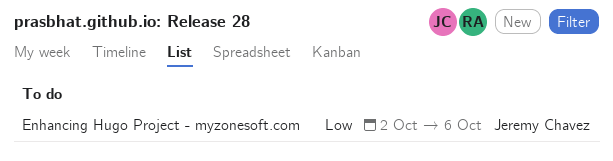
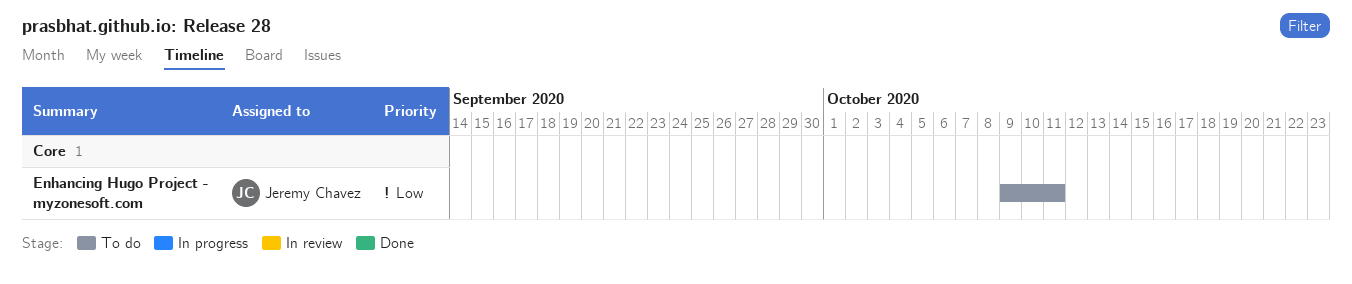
Enhancing Hugo Project - myzonesoft.com, start: Oct 2 -> Oct 9
Enhancing Hugo Project - myzonesoft.com, due: Oct 6 -> Oct 11

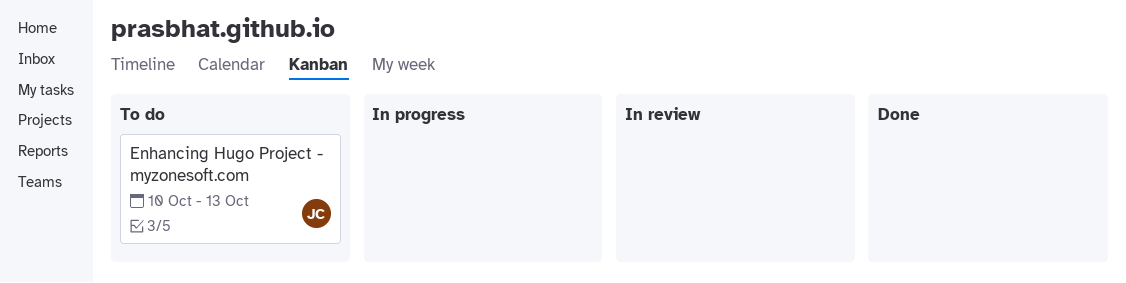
Enhancing Hugo Project - myzonesoft.com, start: Oct 9 -> Oct 10
Enhancing Hugo Project - myzonesoft.com, due: Oct 11 -> Oct 13

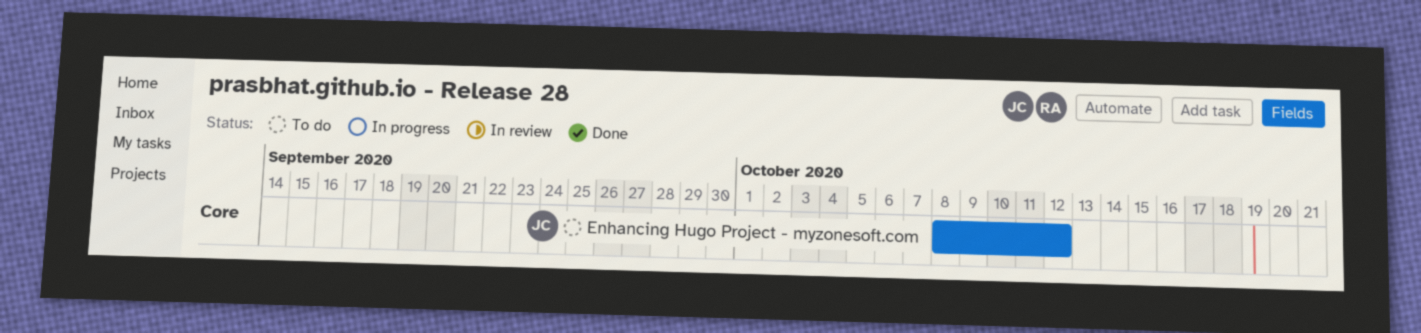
Enhancing Hugo Project - myzonesoft.com, start: Oct 10 -> Oct 8
Enhancing Hugo Project - myzonesoft.com, due: Oct 13 -> Oct 12

